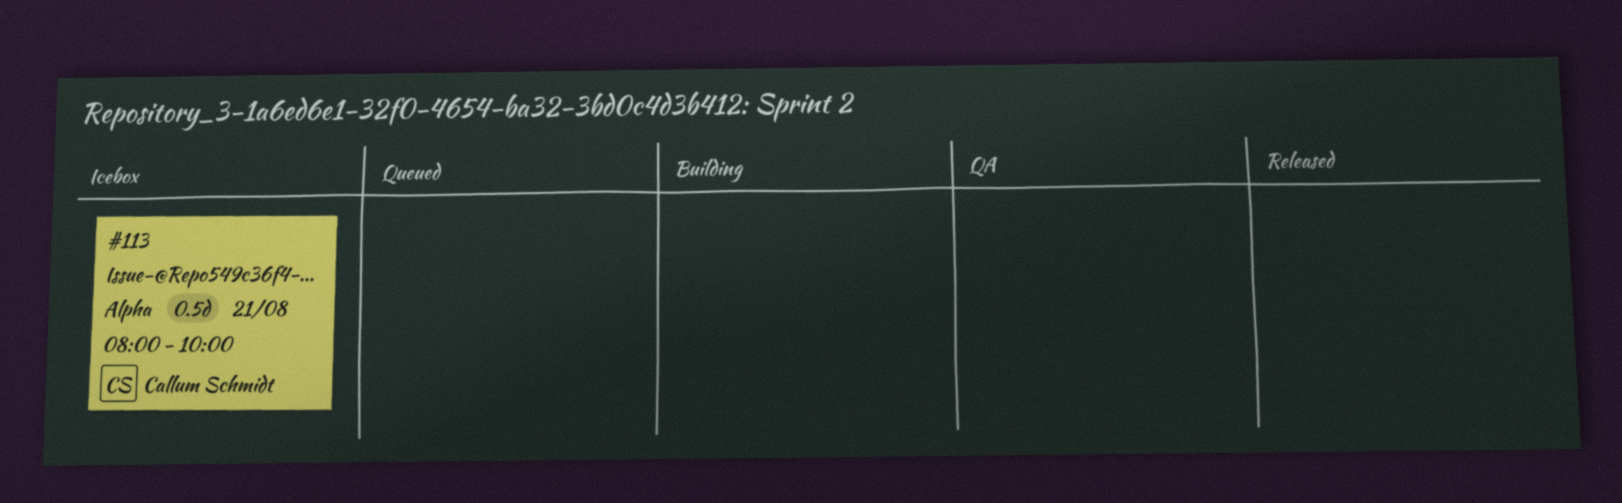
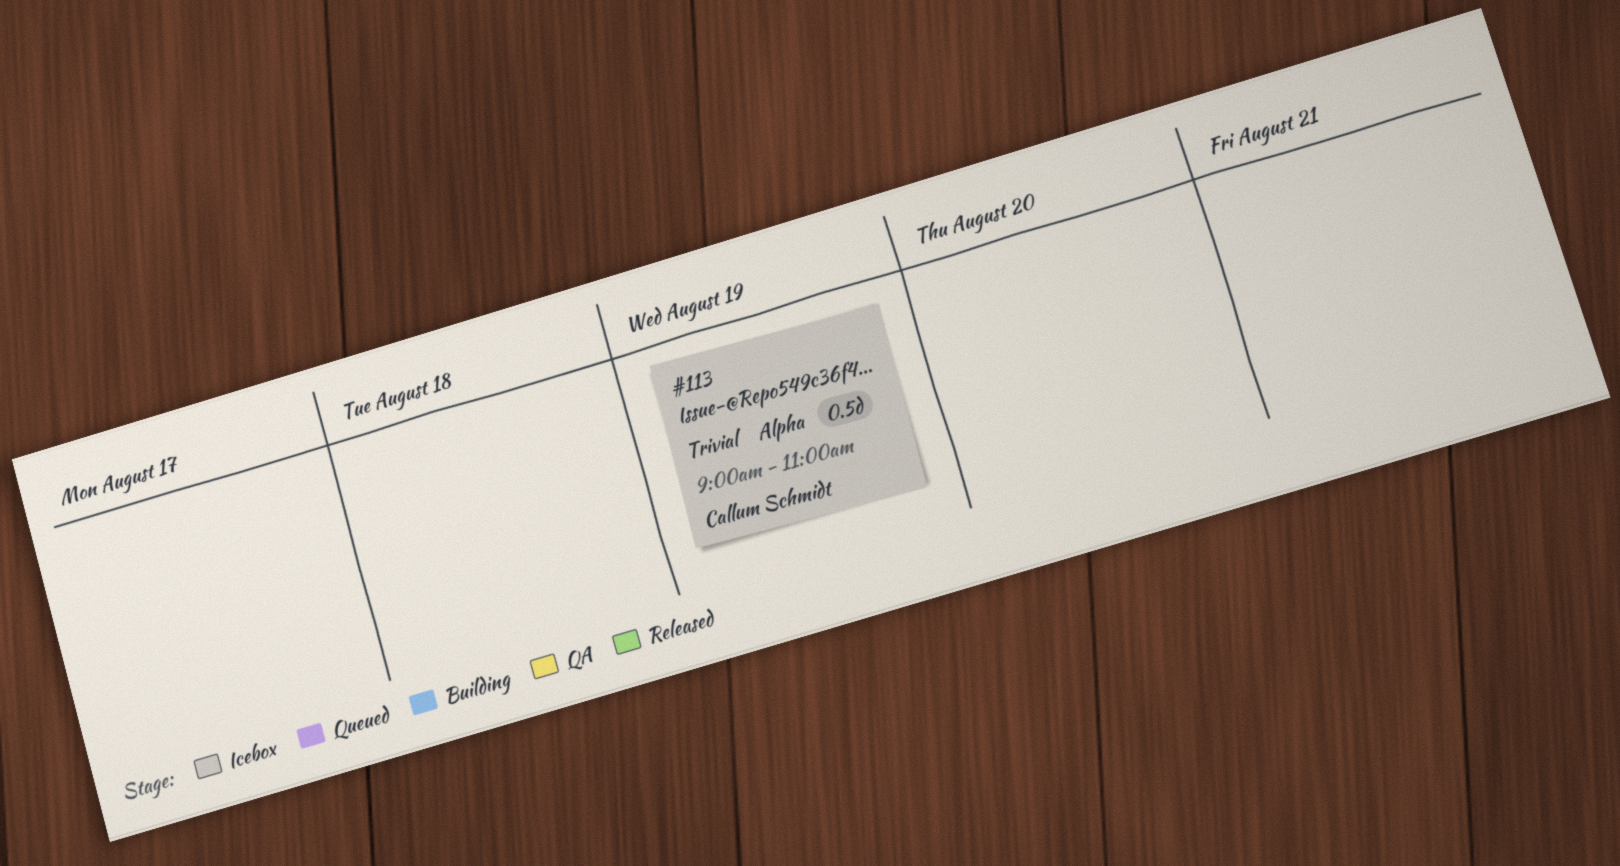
#113, day: Aug 21 -> Aug 19
#113, begins: 08:00 -> 09:00
#113, ends: 10:00 -> 11:00

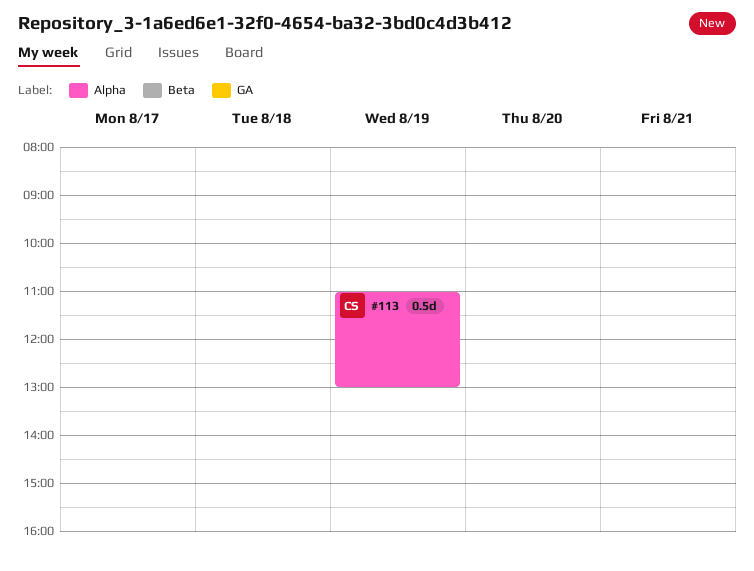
#113, begins: 09:00 -> 11:00
#113, ends: 11:00 -> 13:00

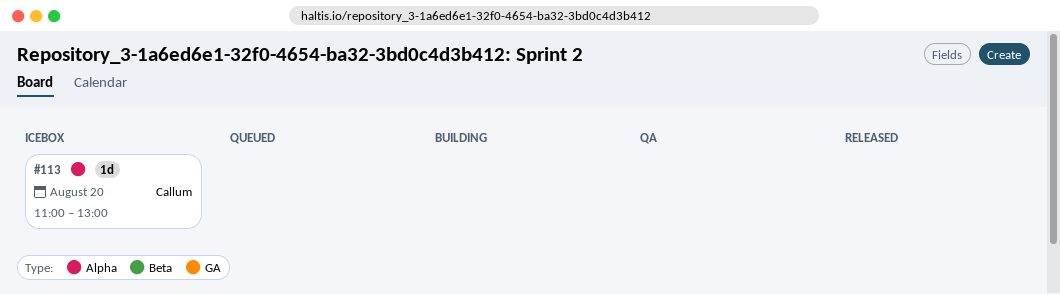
#113, estimate: 0.5d -> 1d
#113, day: Aug 19 -> Aug 20

